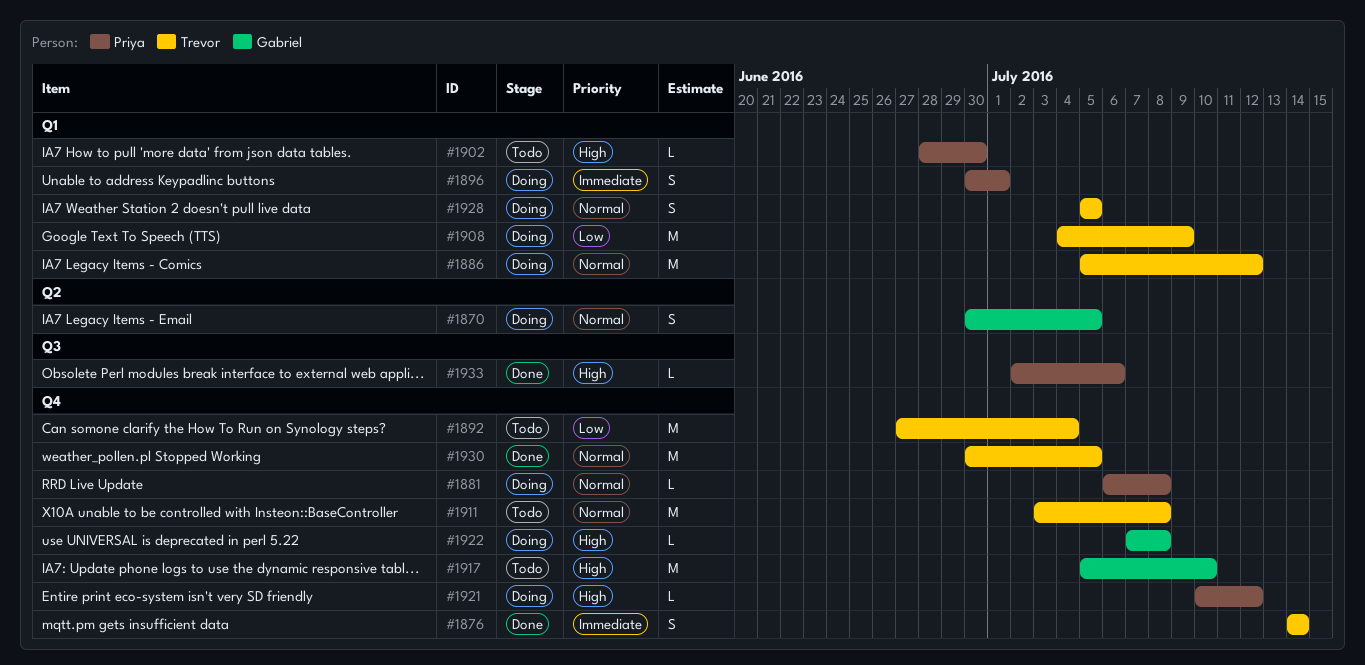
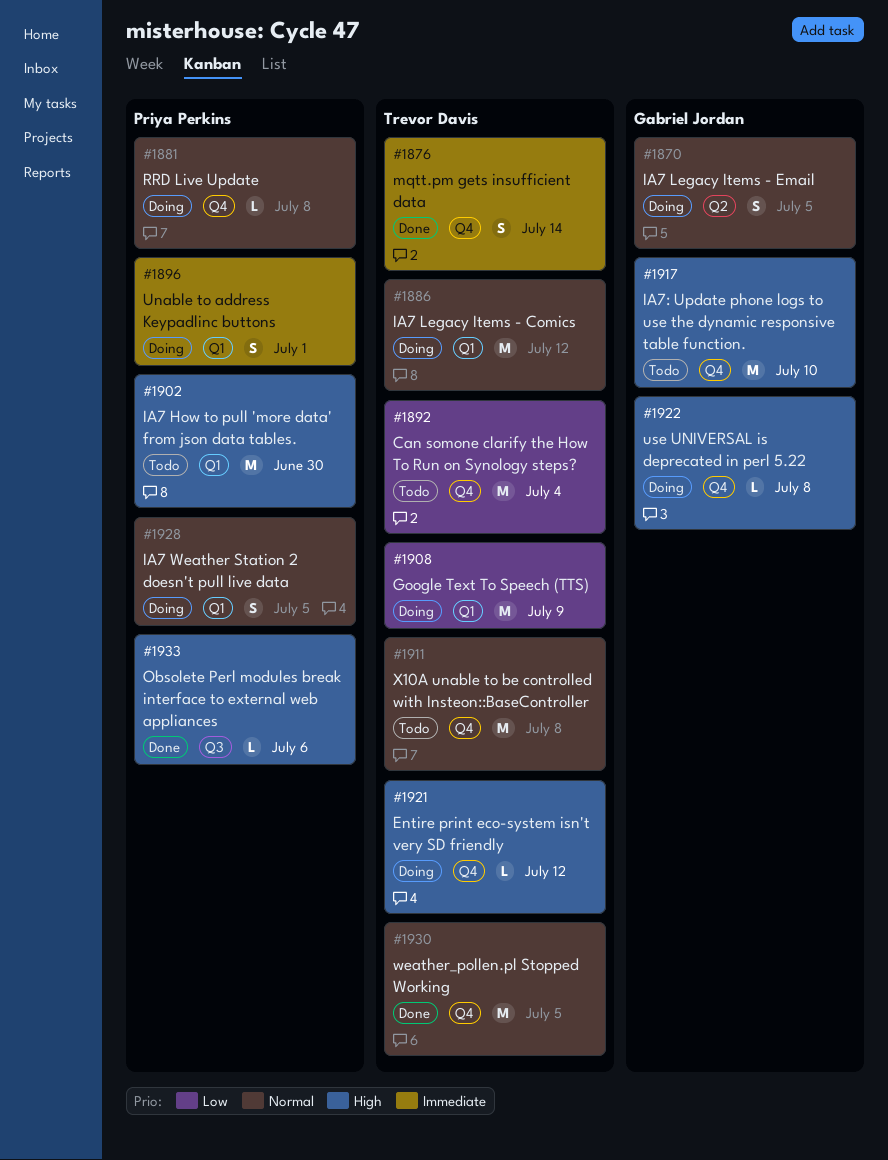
#1902, estimate: L -> M
#1921, owner: Priya Perkins -> Trevor Davis
#1928, owner: Trevor Davis -> Priya Perkins

